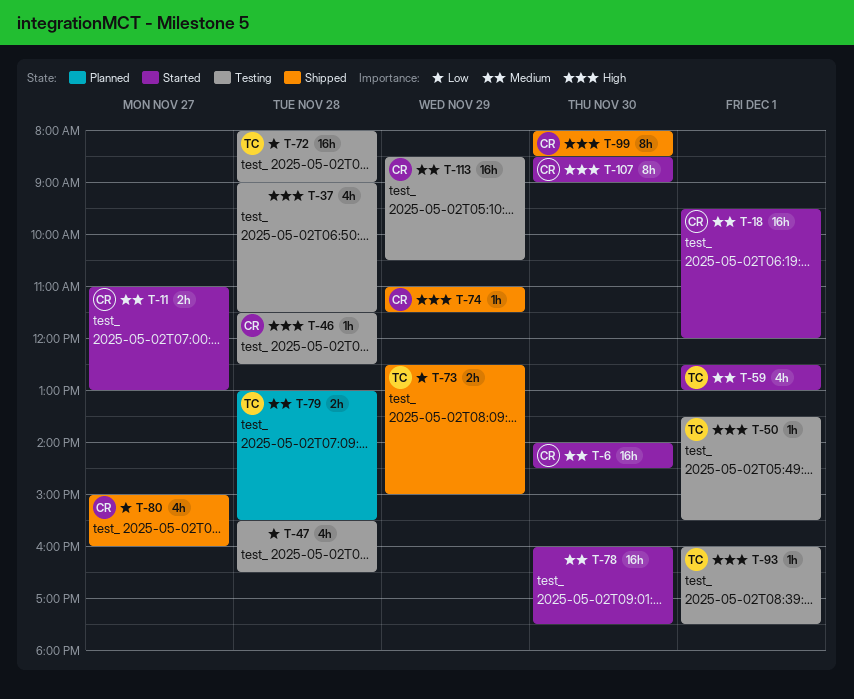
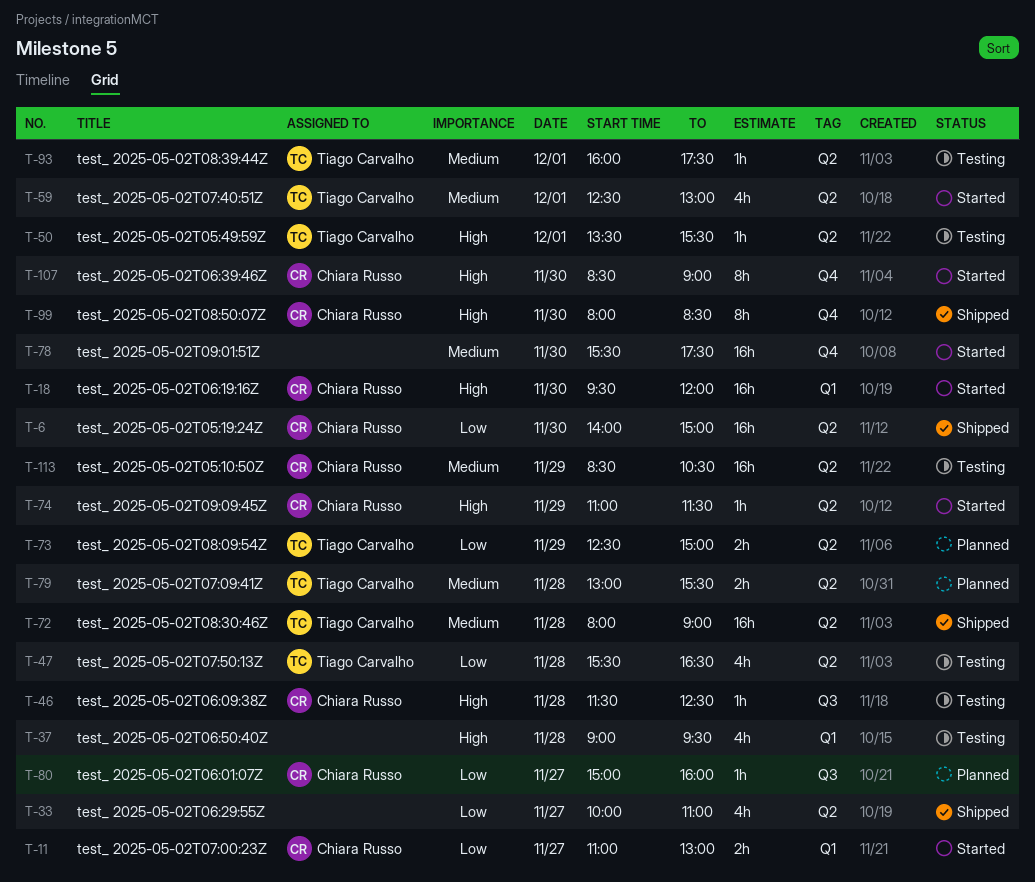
T-6, status: Started -> Shipped
T-6, priority: Medium -> Low
T-6, ends: 14:30 -> 15:00
T-11, priority: Medium -> Low
T-18, priority: Medium -> High
T-18, day: Dec 1 -> Nov 30
T-33: none -> present
T-37, ends: 11:30 -> 09:30
T-47, owner: none -> Tiago Carvalho
T-72, status: Testing -> Shipped
T-72, priority: Low -> Medium
T-73, status: Shipped -> Planned
T-74, status: Shipped -> Started
T-78, begins: 16:00 -> 15:30
T-80, status: Shipped -> Planned
T-80, estimate: 4h -> 1h
T-93, priority: High -> Medium

